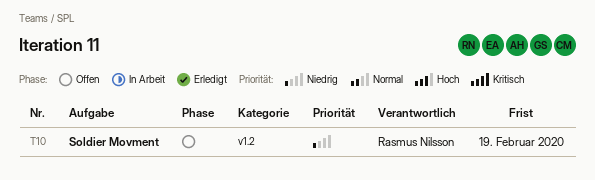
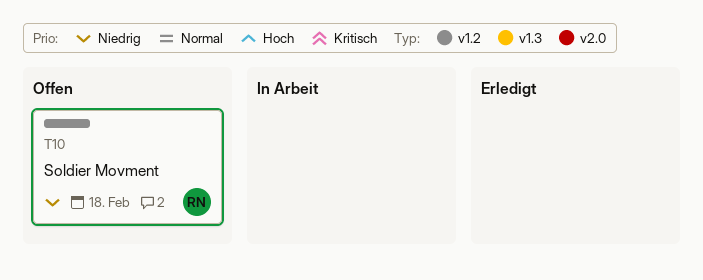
T10, due: Feb 19 -> Feb 18

